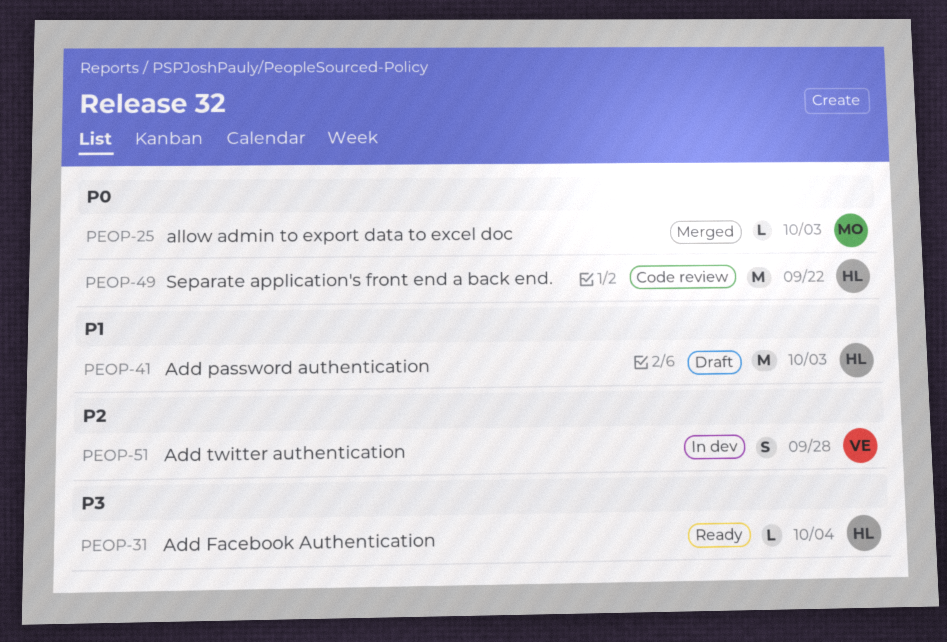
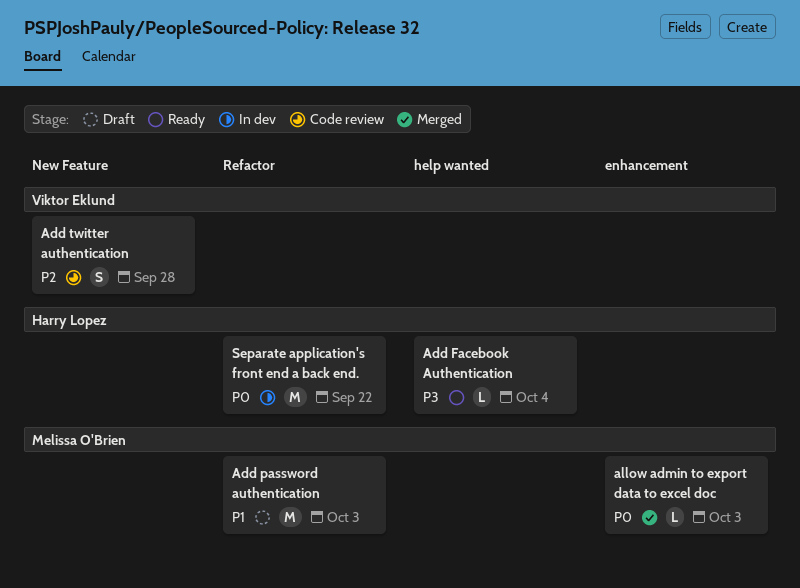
Add password authentication, owner: Harry Lopez -> Melissa O'Brien
Add twitter authentication, status: In dev -> Code review
Separate application's front end a back end., status: Code review -> In dev

